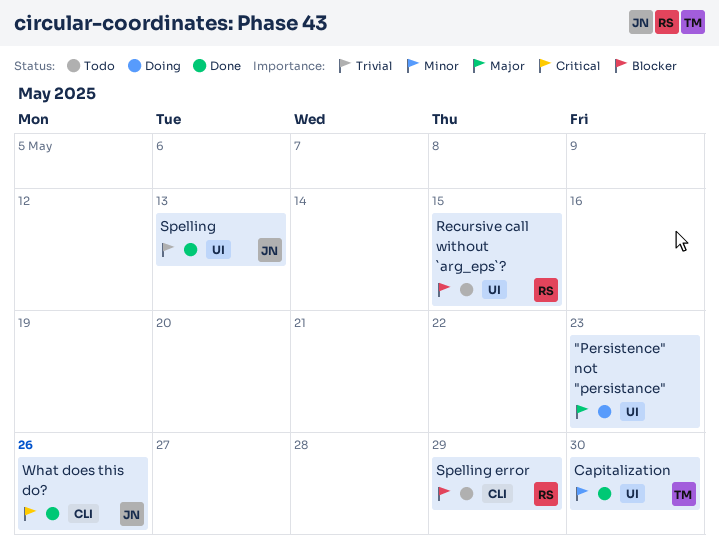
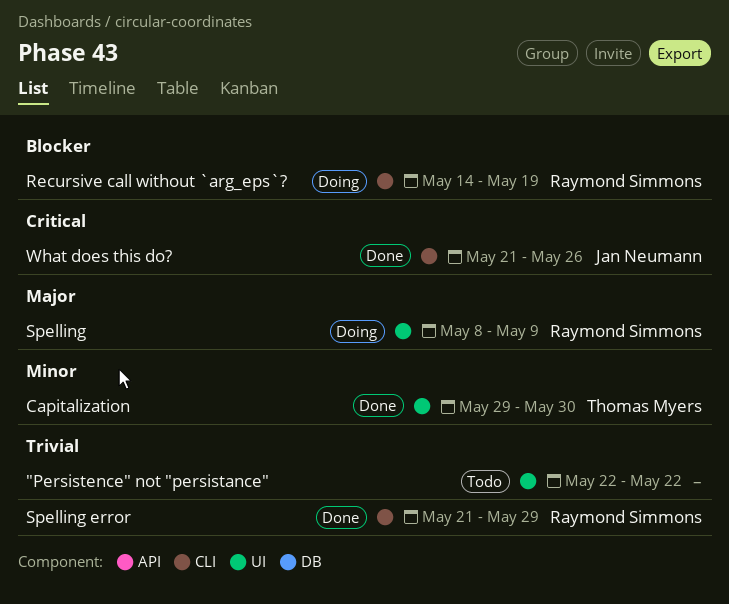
"Persistence" not "persistance", status: Doing -> Todo
"Persistence" not "persistance", priority: Major -> Trivial
"Persistence" not "persistance", due: May 23 -> May 22
Recursive call without `arg_eps`?, status: Todo -> Doing
Recursive call without `arg_eps`?, label: UI -> CLI
Recursive call without `arg_eps`?, due: May 15 -> May 19
Spelling, status: Done -> Doing
Spelling, owner: Jan Neumann -> Raymond Simmons
Spelling, priority: Trivial -> Major
Spelling, due: May 13 -> May 9
Spelling error, status: Todo -> Done
Spelling error, priority: Blocker -> Trivial

